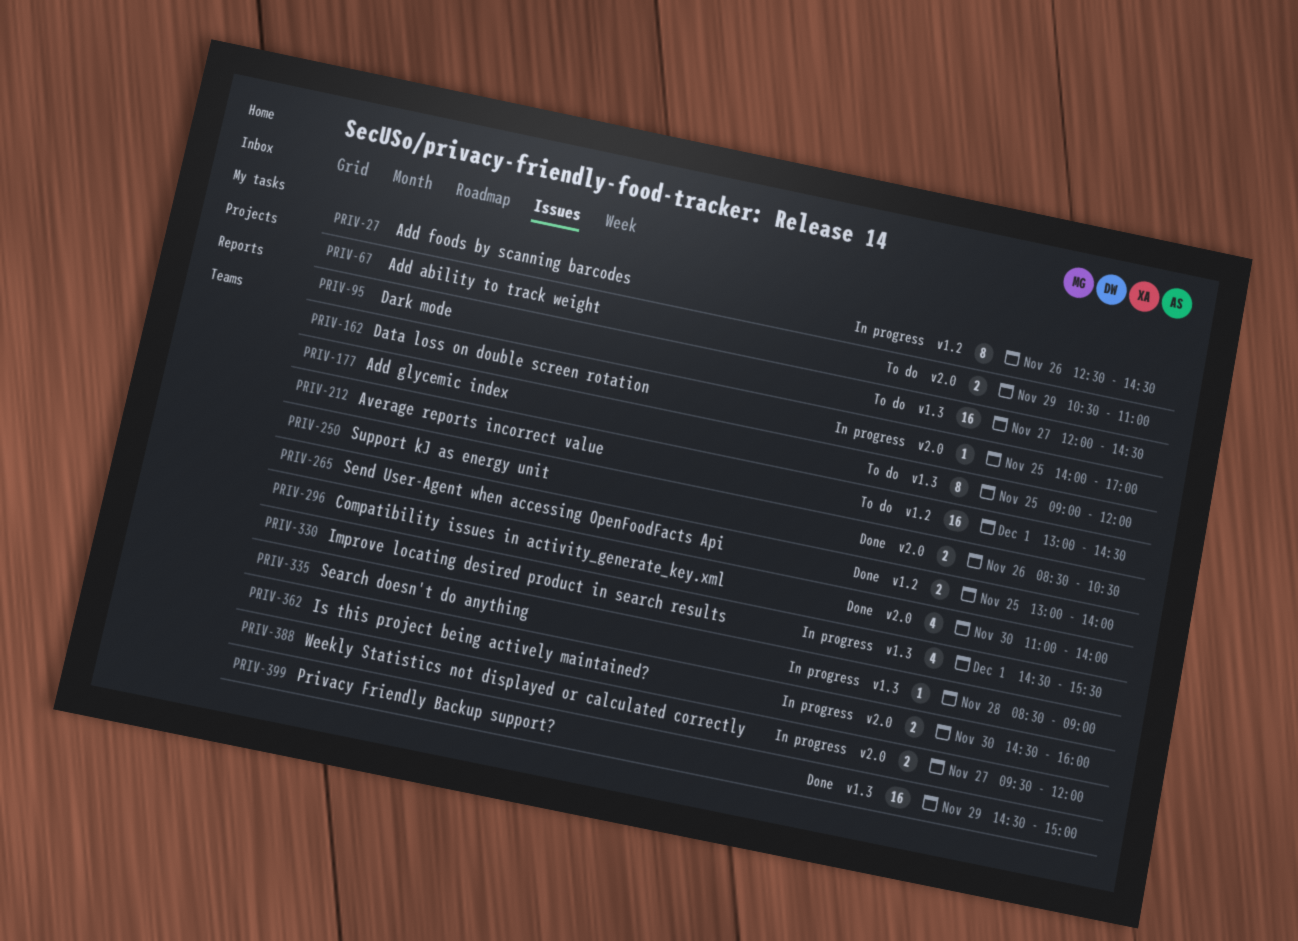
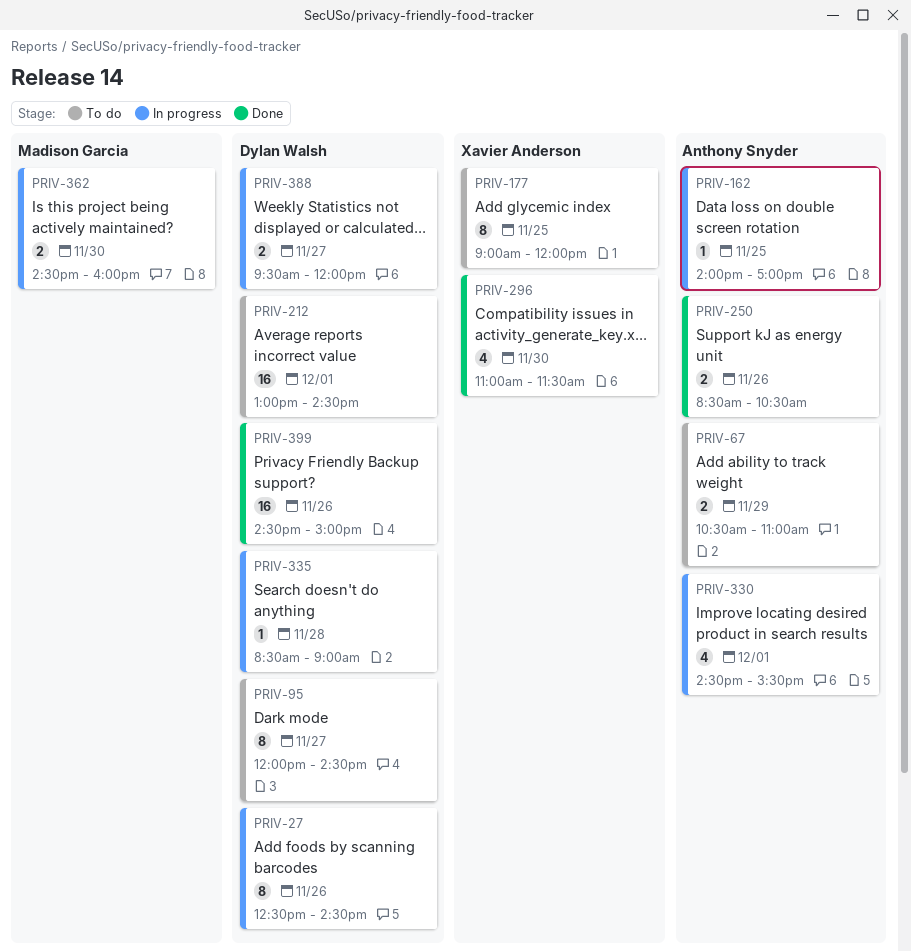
PRIV-95, estimate: 16 -> 8
PRIV-265: present -> none
PRIV-296, ends: 14:00 -> 11:30
PRIV-399, day: Nov 29 -> Nov 26

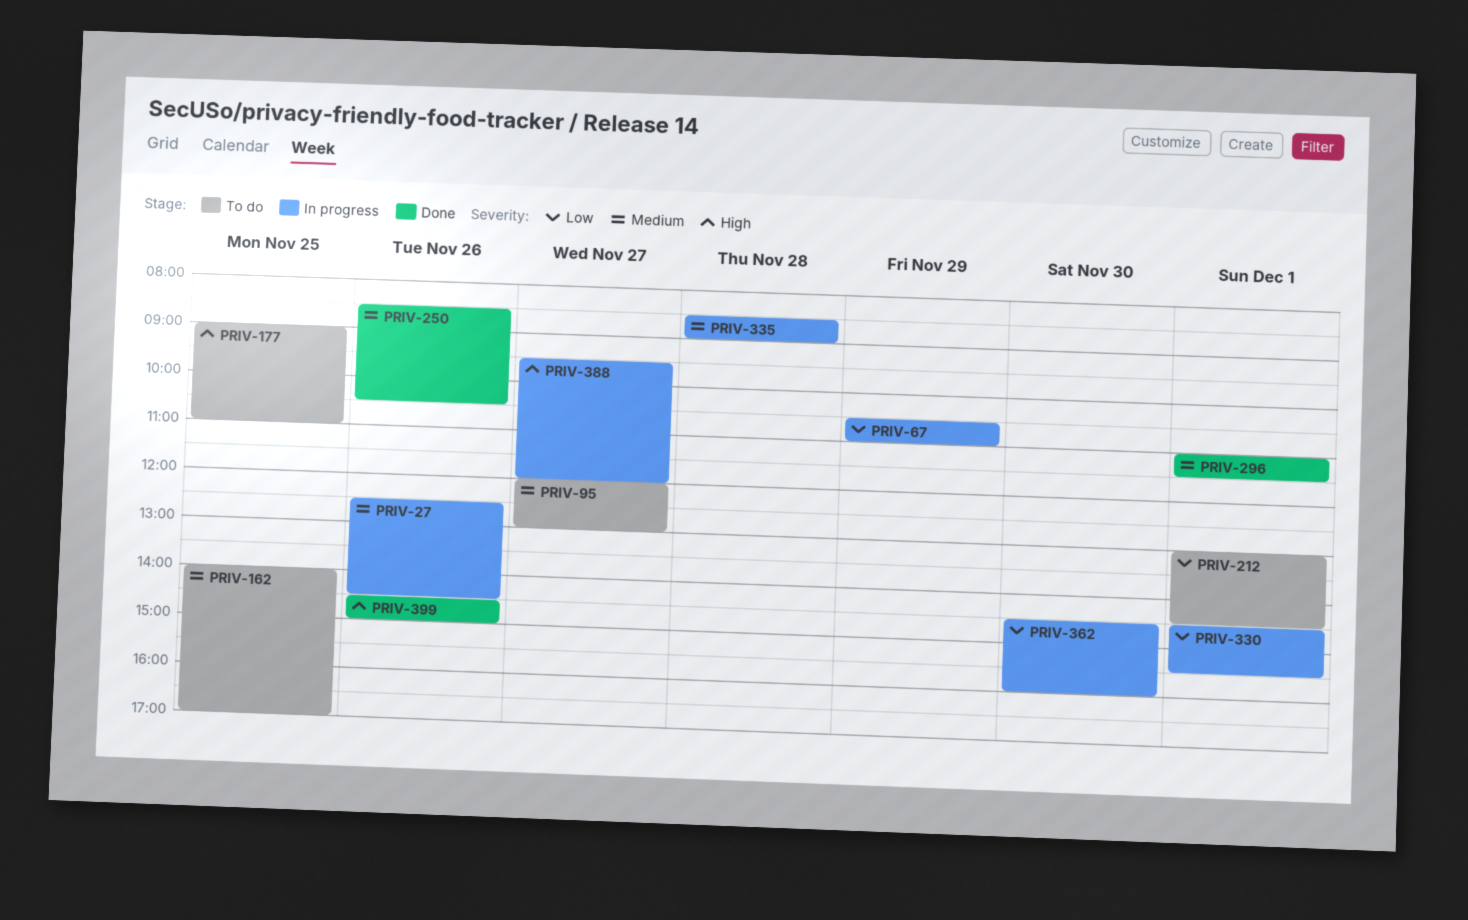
PRIV-67, status: To do -> In progress
PRIV-95, ends: 14:30 -> 13:00
PRIV-162, status: In progress -> To do
PRIV-177, ends: 12:00 -> 11:00
PRIV-296, day: Nov 30 -> Dec 1

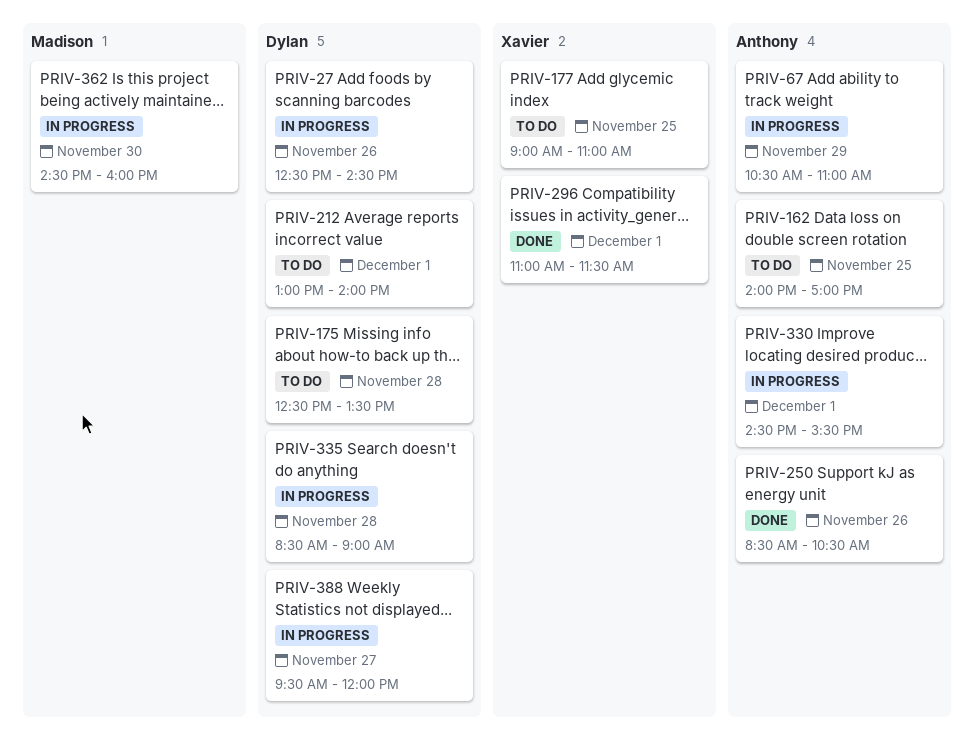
PRIV-95: present -> none
PRIV-175: none -> present
PRIV-212, ends: 14:30 -> 14:00
PRIV-399: present -> none

